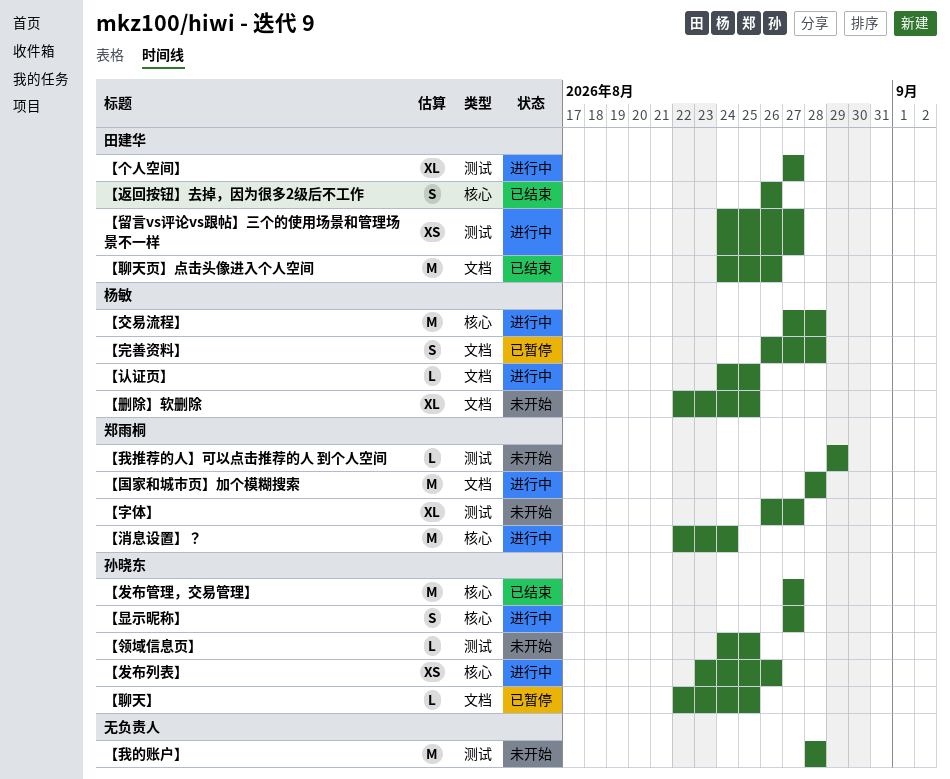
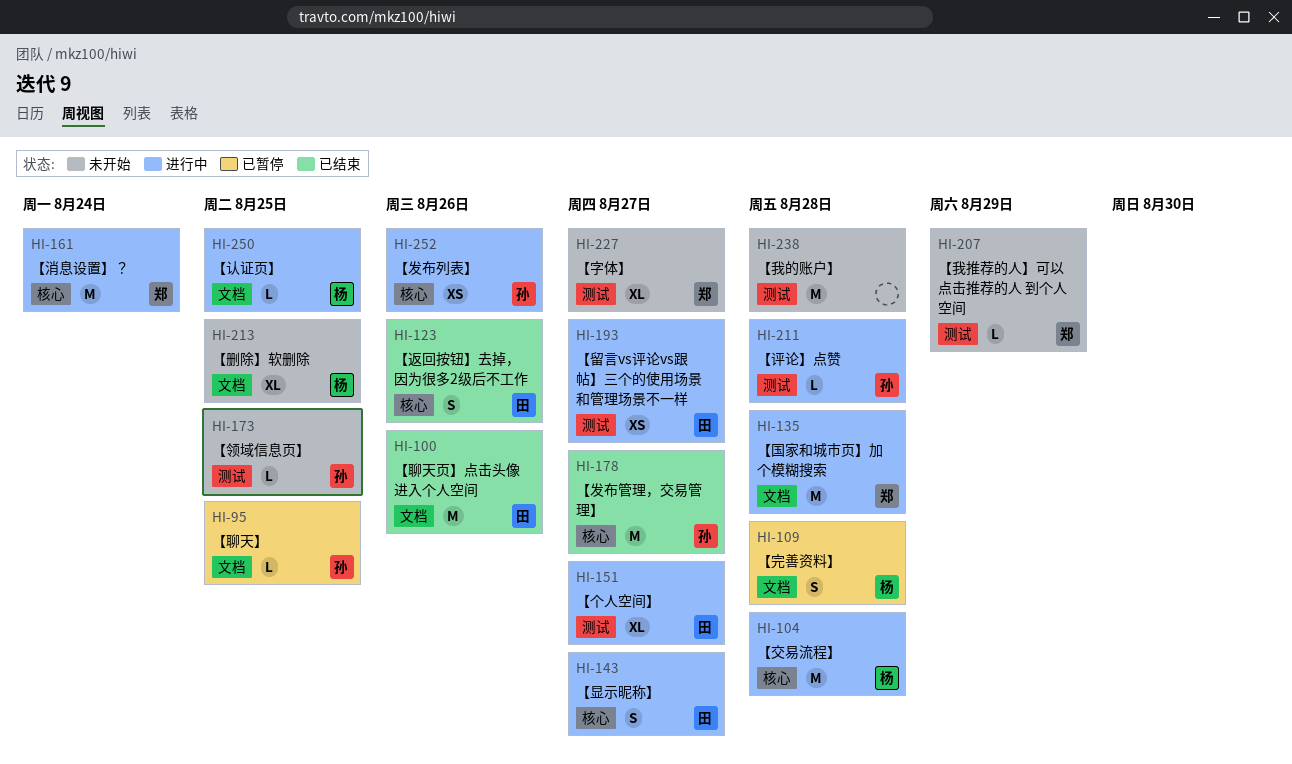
【显示昵称】, owner: 孙晓东 -> 田建华
【评论】点赞: none -> present

